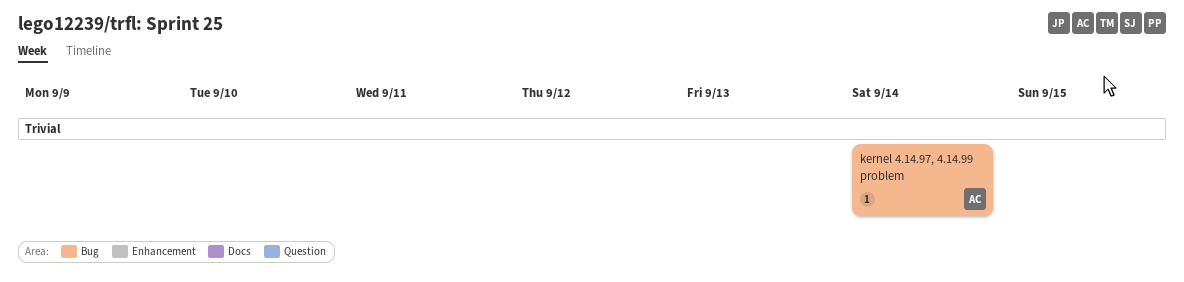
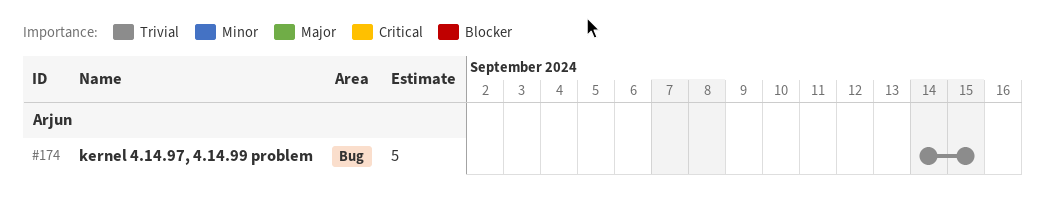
kernel 4.14.97, 4.14.99 problem, estimate: 1 -> 5
kernel 4.14.97, 4.14.99 problem, due: Sep 14 -> Sep 15

